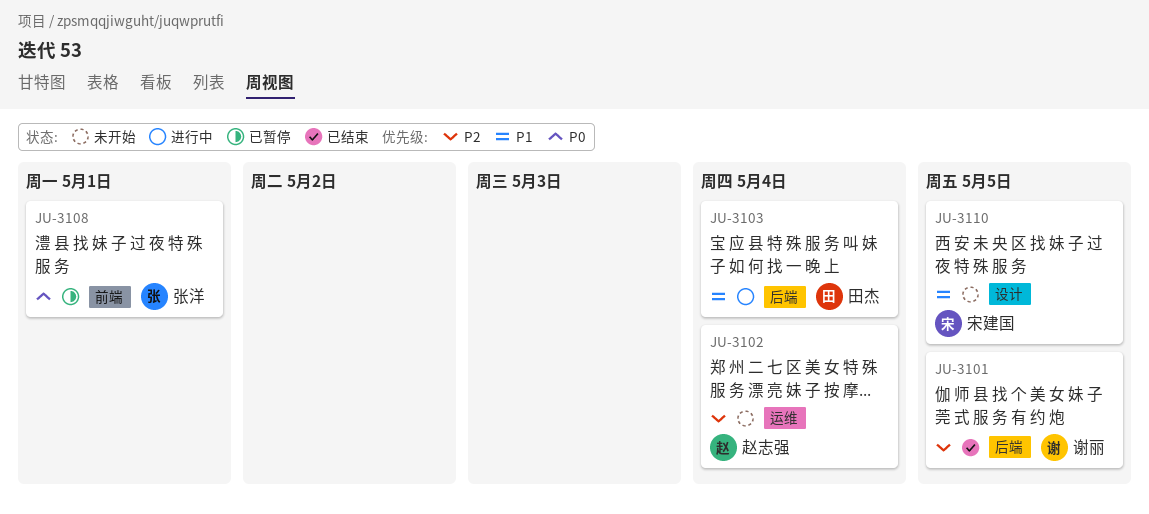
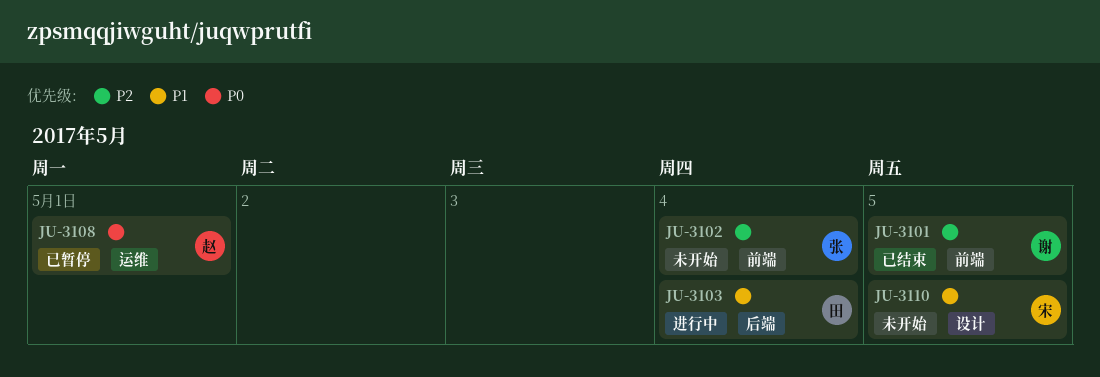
JU-3101, label: 后端 -> 前端
JU-3102, owner: 赵志强 -> 张洋
JU-3102, label: 运维 -> 前端
JU-3108, owner: 张洋 -> 赵志强
JU-3108, label: 前端 -> 运维

